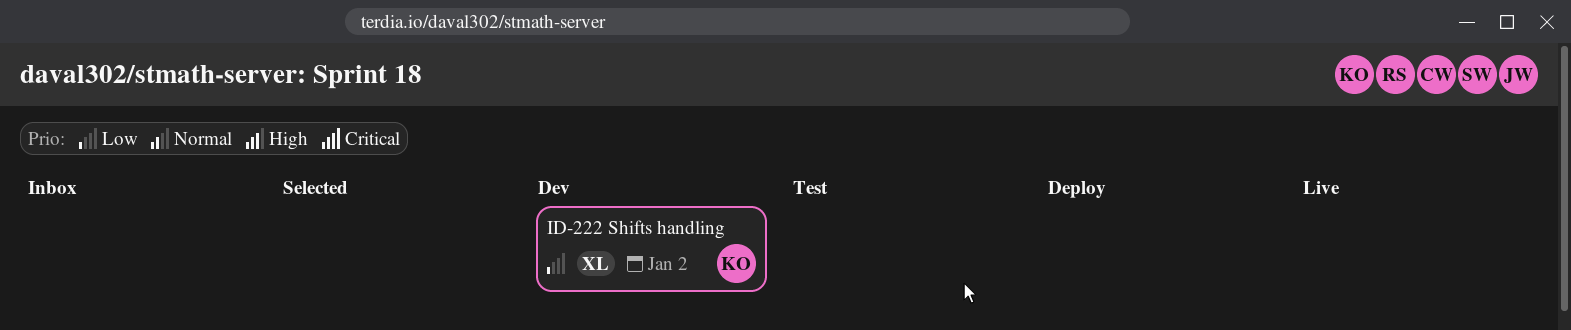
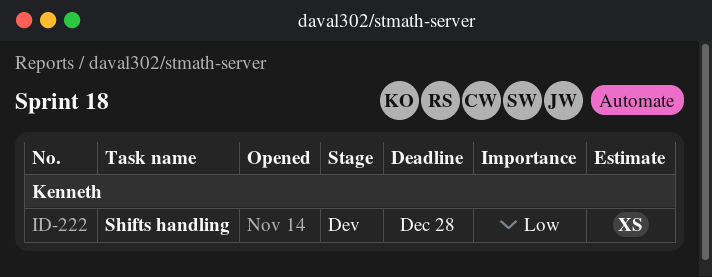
ID-222, estimate: XL -> XS
ID-222, due: Jan 2 -> Dec 28

